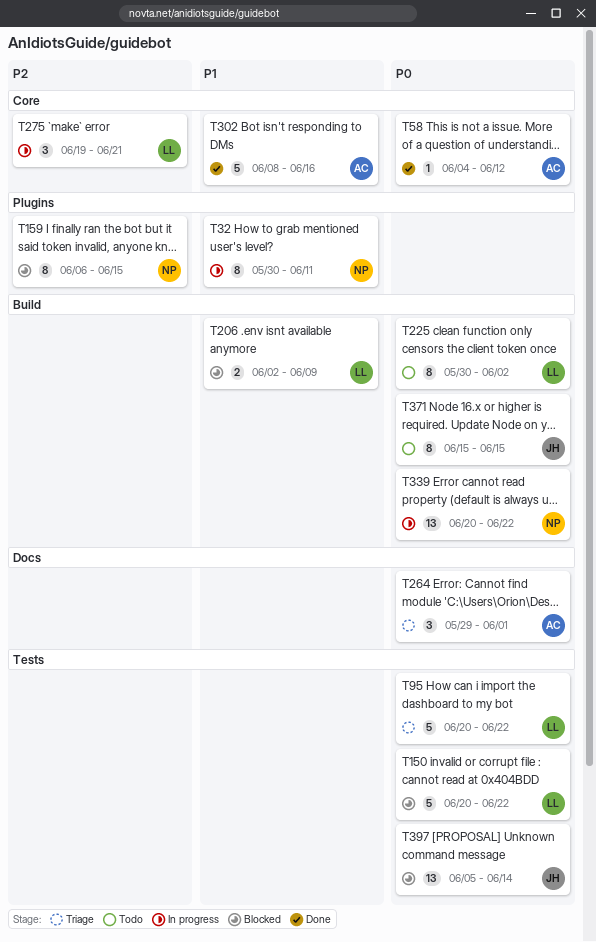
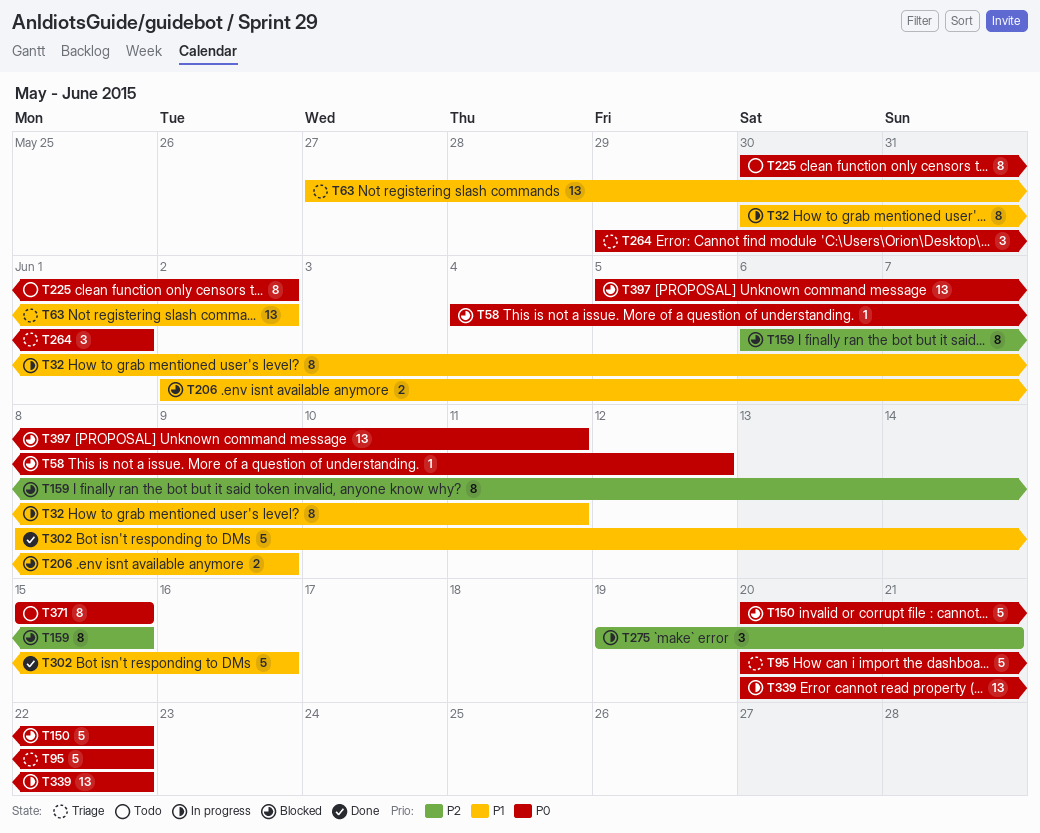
T58, status: Done -> Blocked
T63: none -> present
T397, due: Jun 14 -> Jun 11

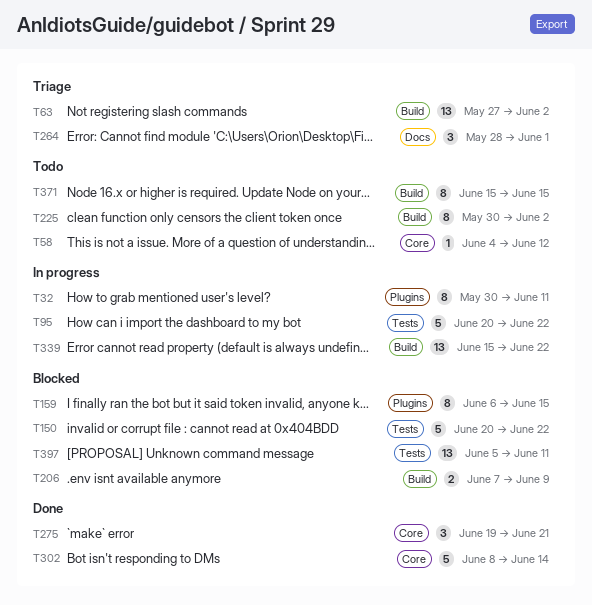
T58, status: Blocked -> Todo
T95, status: Triage -> In progress
T206, start: Jun 2 -> Jun 7
T264, start: May 29 -> May 28
T275, status: In progress -> Done
T302, due: Jun 16 -> Jun 14
T339, start: Jun 20 -> Jun 15

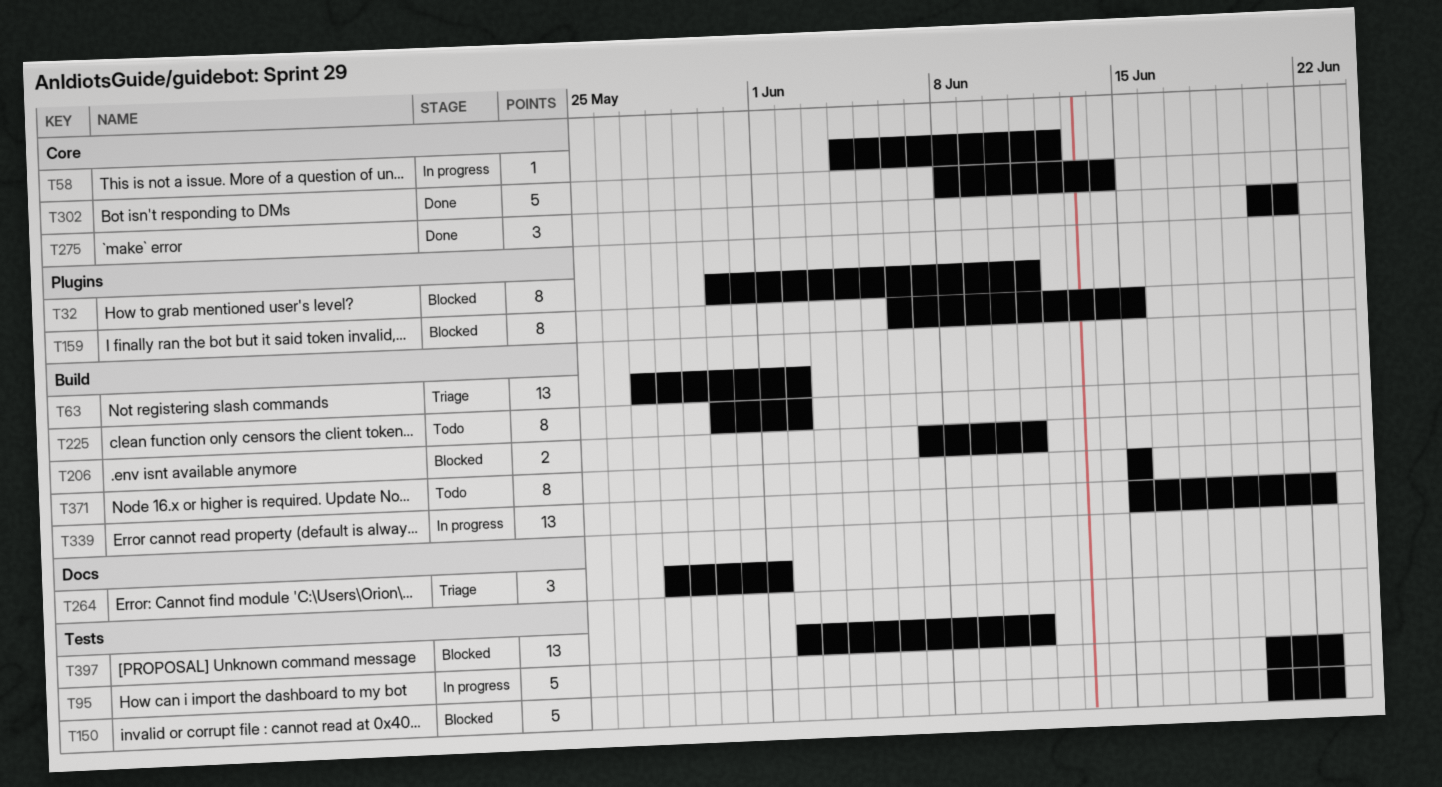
T32, status: In progress -> Blocked
T58, status: Todo -> In progress
T206, due: Jun 9 -> Jun 11
T275, start: Jun 19 -> Jun 20
T397, start: Jun 5 -> Jun 2

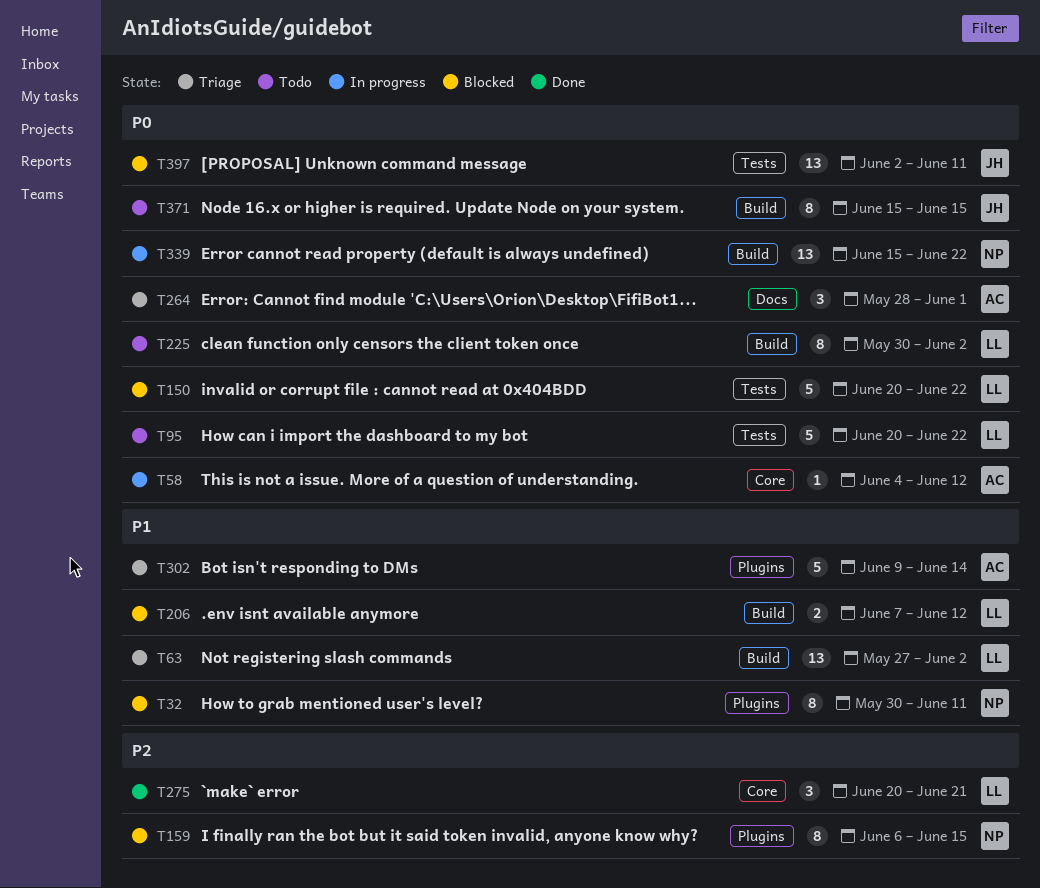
T95, status: In progress -> Todo
T206, due: Jun 11 -> Jun 12
T302, status: Done -> Triage
T302, label: Core -> Plugins
T302, start: Jun 8 -> Jun 9

